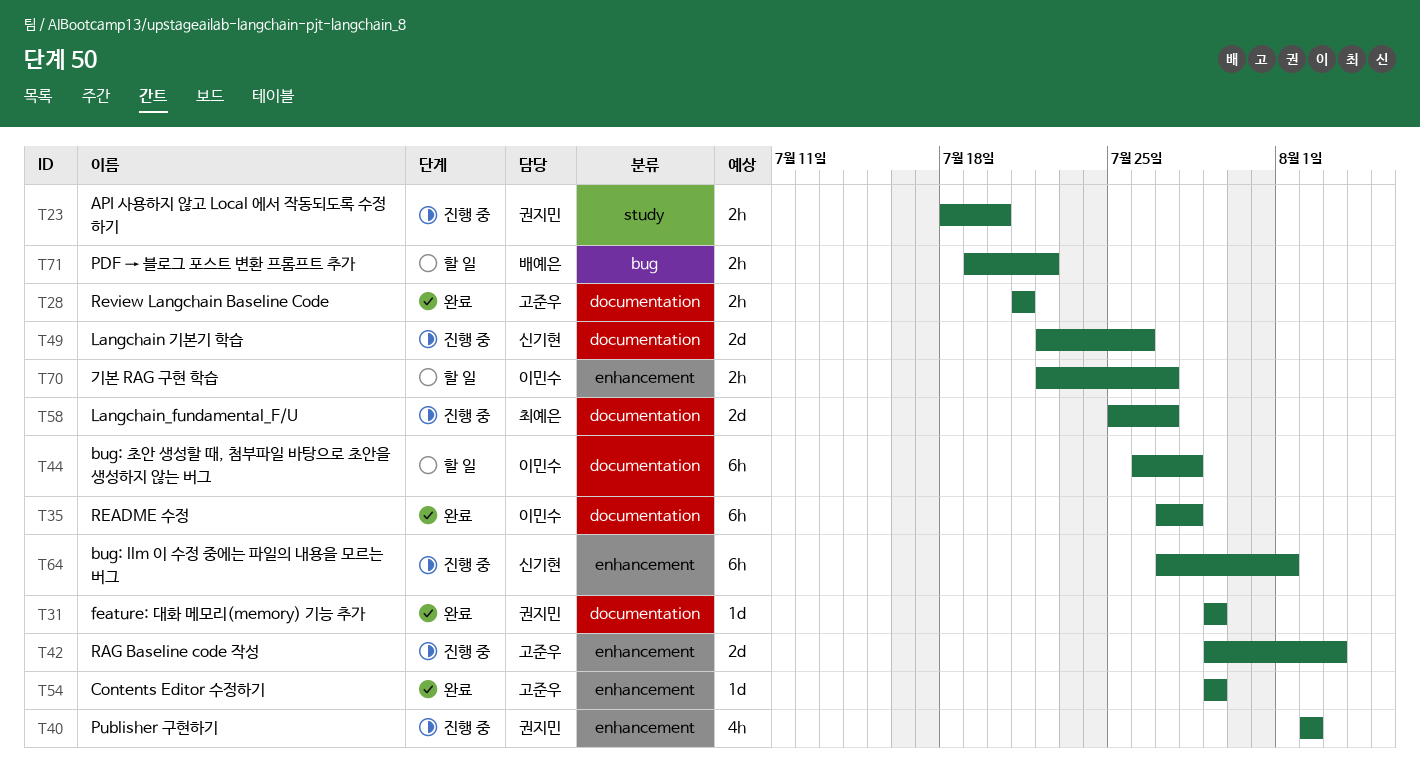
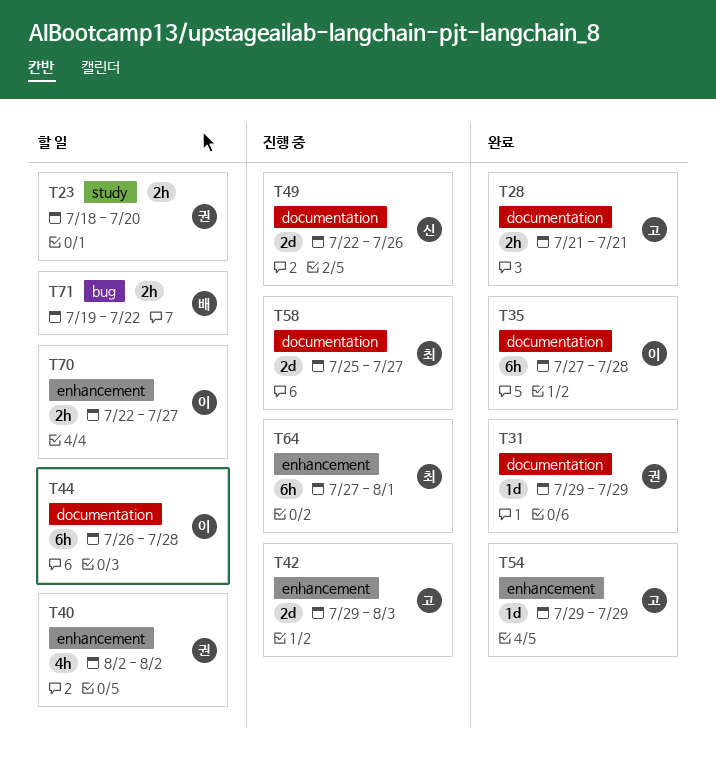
T23, status: 진행 중 -> 할 일
T40, status: 진행 중 -> 할 일
T64, owner: 신기현 -> 최예은

